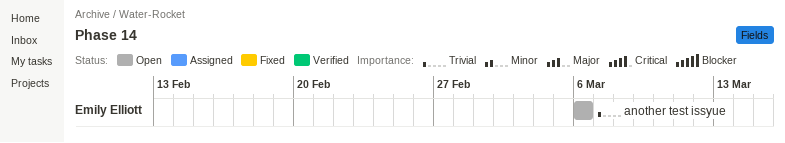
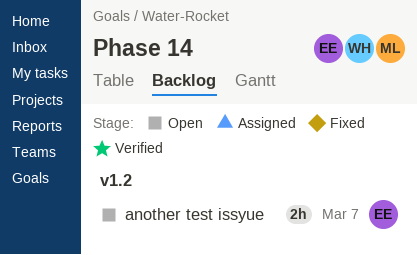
another test issyue, due: Mar 6 -> Mar 7

